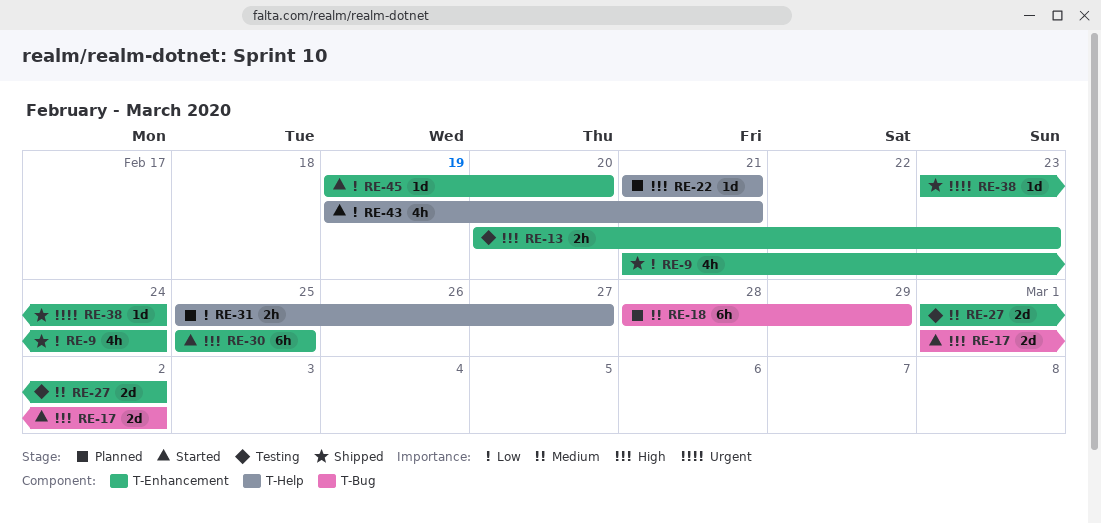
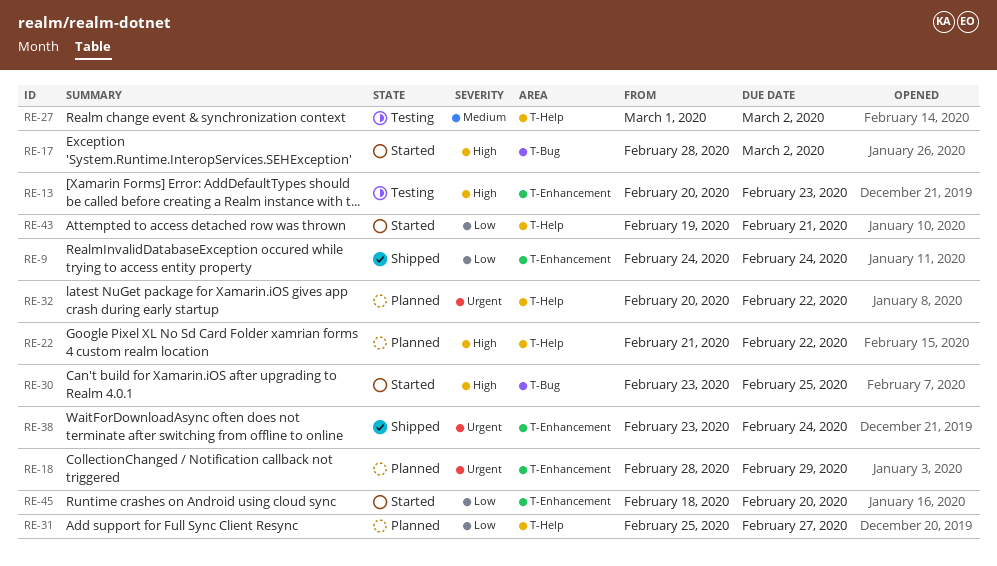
RE-9, start: Feb 21 -> Feb 24
RE-17, start: Mar 1 -> Feb 28
RE-18, priority: Medium -> Urgent
RE-18, label: T-Bug -> T-Enhancement
RE-22, due: Feb 21 -> Feb 22
RE-27, label: T-Enhancement -> T-Help
RE-30, label: T-Enhancement -> T-Bug
RE-30, start: Feb 25 -> Feb 23
RE-32: none -> present
RE-45, start: Feb 19 -> Feb 18

